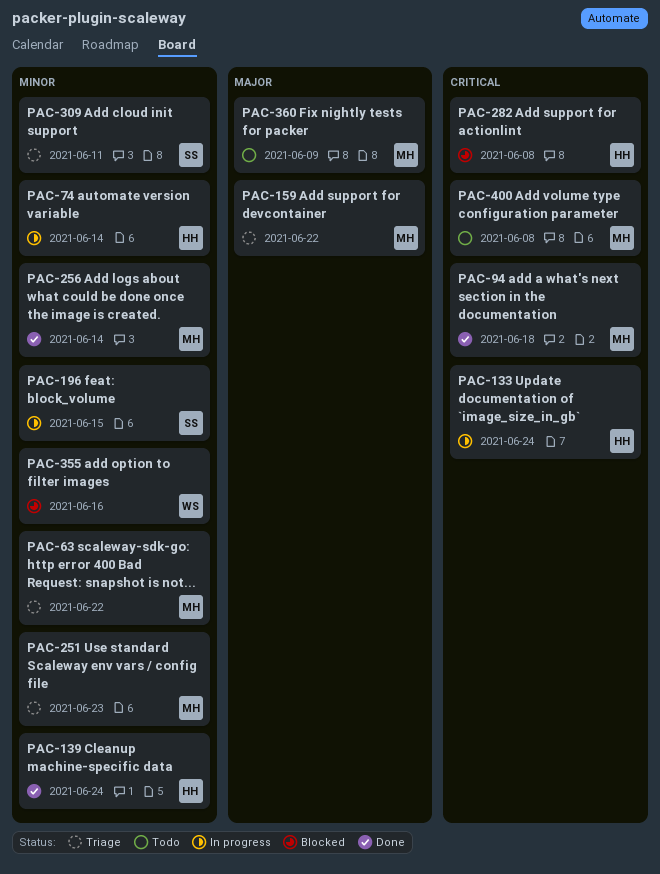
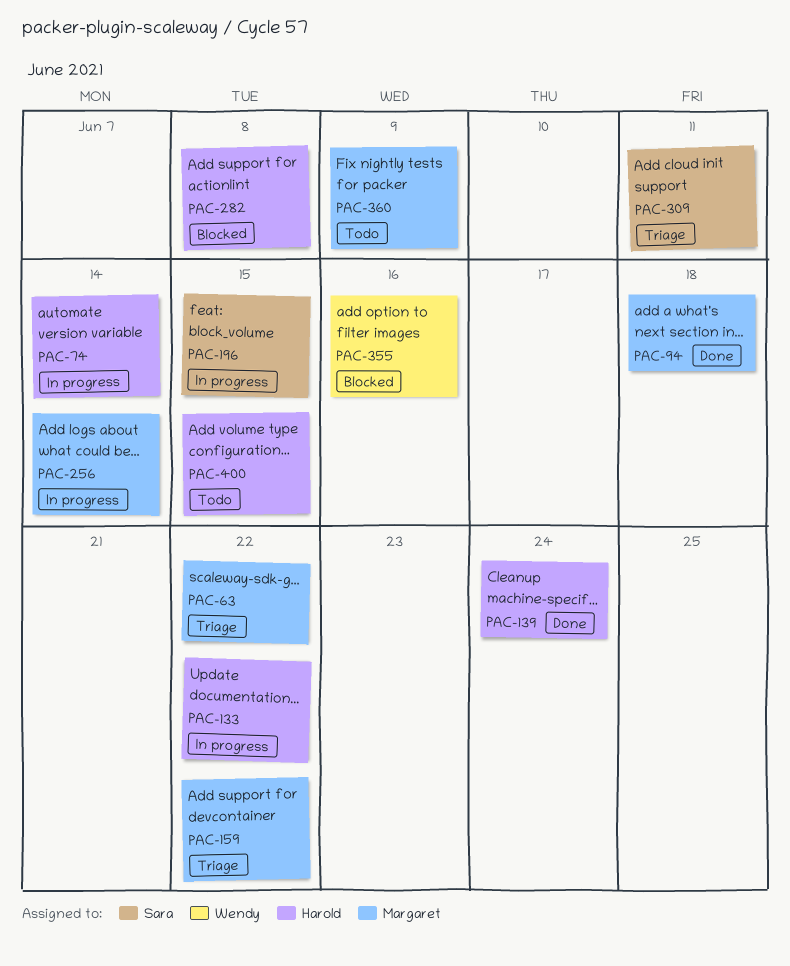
PAC-133, due: Jun 24 -> Jun 22
PAC-251: present -> none
PAC-256, status: Done -> In progress
PAC-400, owner: Margaret -> Harold
PAC-400, due: Jun 8 -> Jun 15

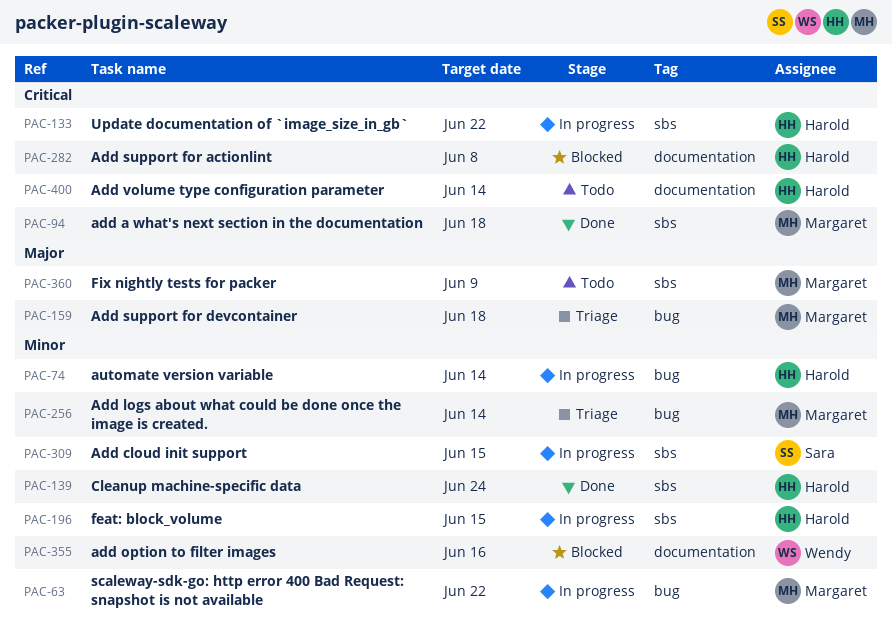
PAC-63, status: Triage -> In progress
PAC-159, due: Jun 22 -> Jun 18
PAC-196, owner: Sara -> Harold
PAC-256, status: In progress -> Triage
PAC-309, status: Triage -> In progress
PAC-309, due: Jun 11 -> Jun 15
PAC-400, due: Jun 15 -> Jun 14

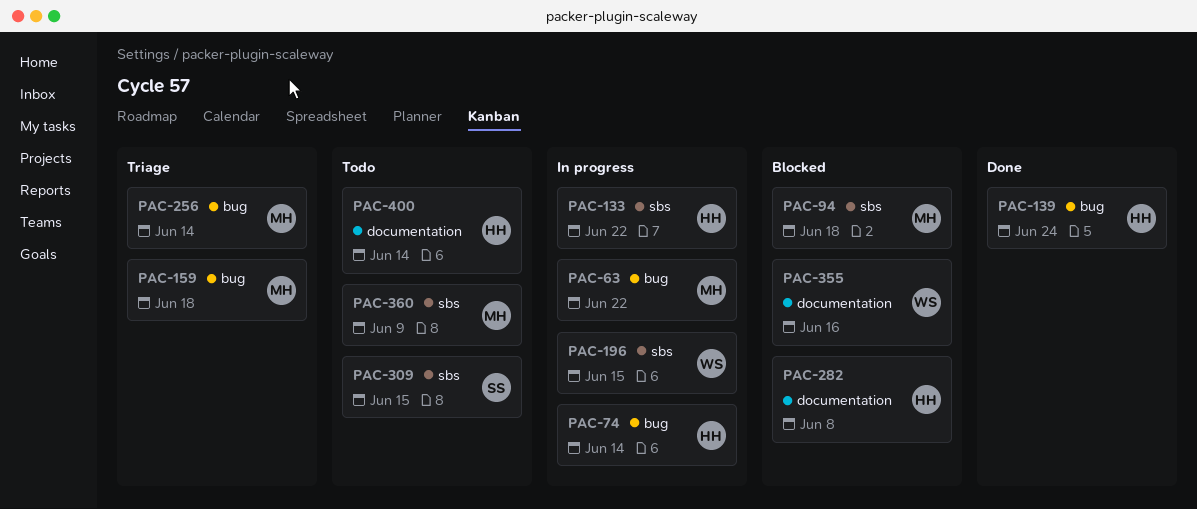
PAC-94, status: Done -> Blocked
PAC-139, label: sbs -> bug
PAC-196, owner: Harold -> Wendy
PAC-309, status: In progress -> Todo

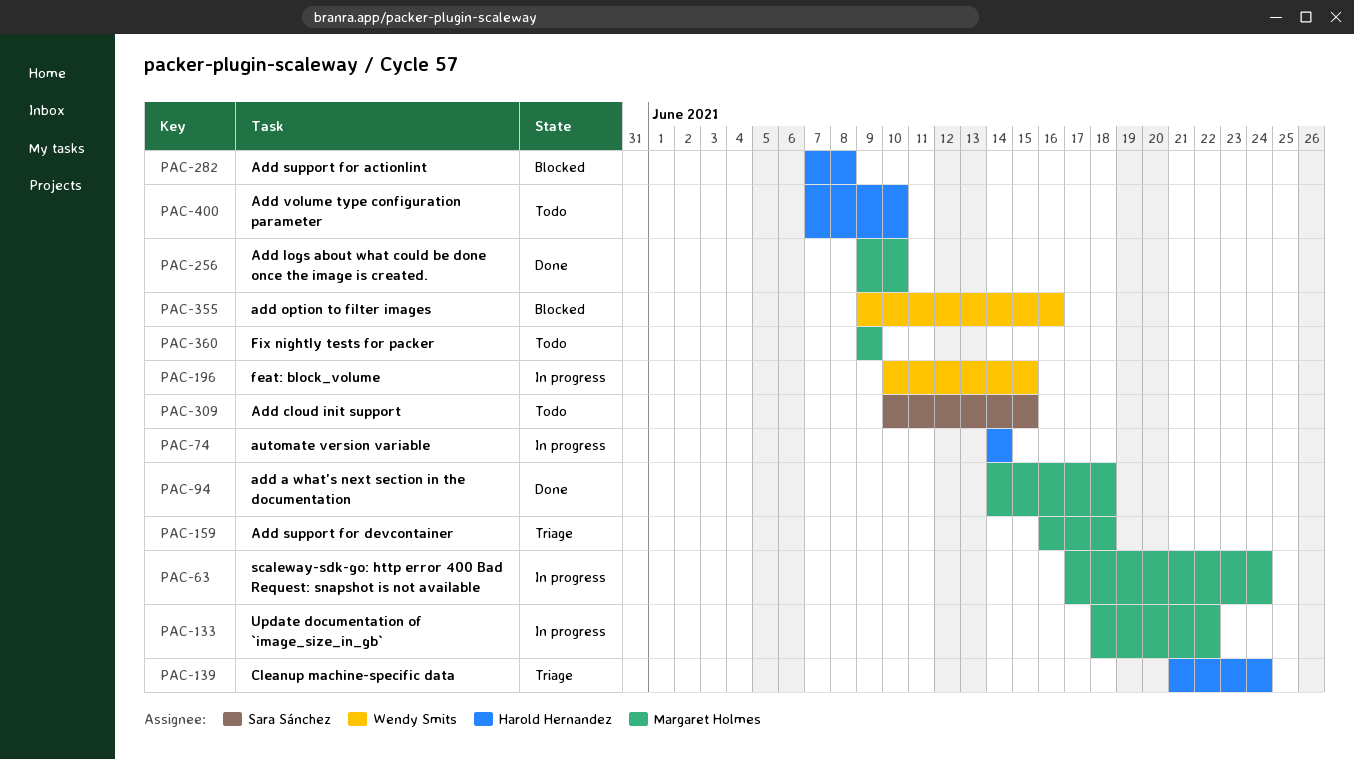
PAC-63, due: Jun 22 -> Jun 24
PAC-94, status: Blocked -> Done
PAC-133, owner: Harold Hernandez -> Margaret Holmes
PAC-139, status: Done -> Triage
PAC-256, status: Triage -> Done
PAC-256, due: Jun 14 -> Jun 10
PAC-400, due: Jun 14 -> Jun 10

